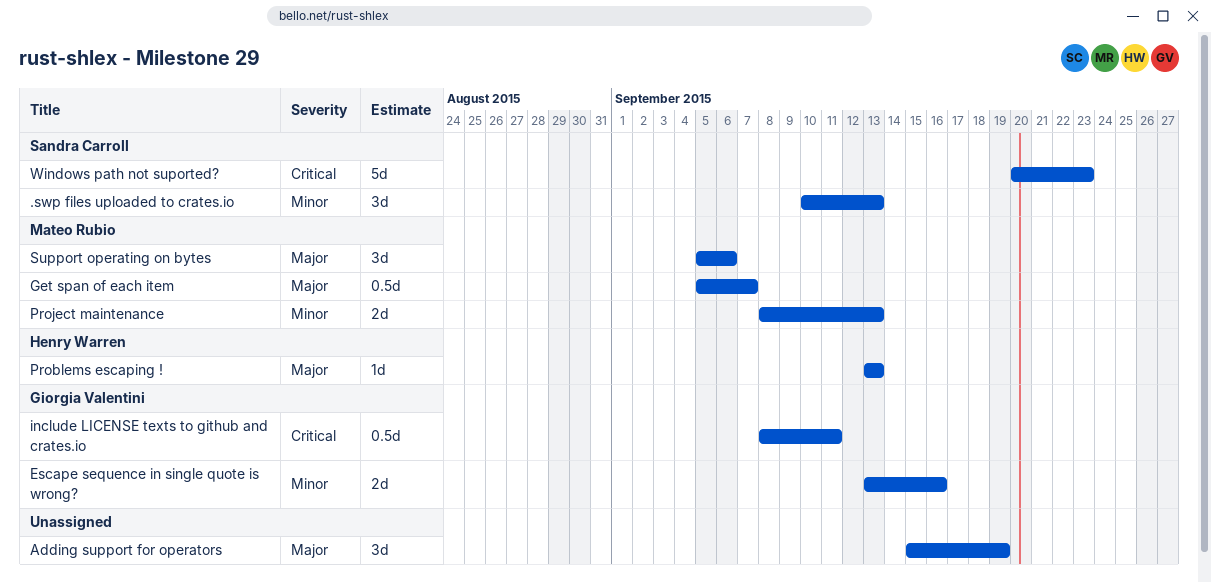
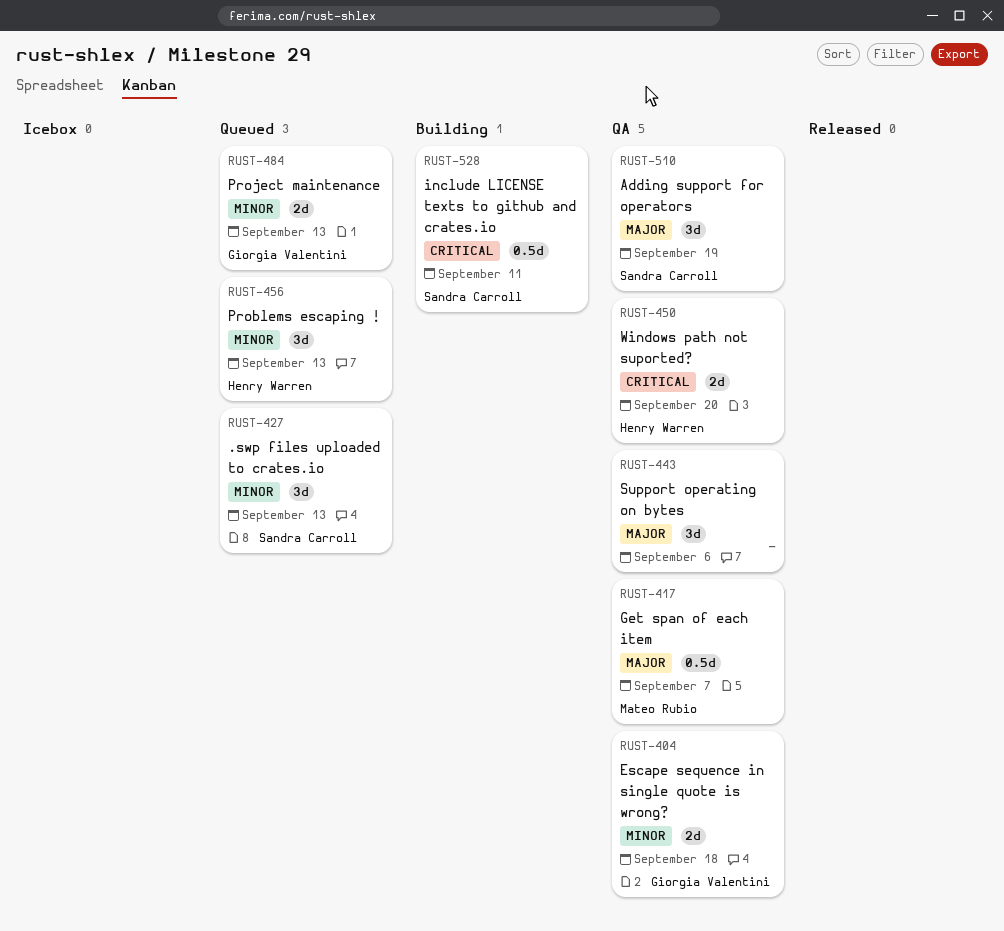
Adding support for operators, owner: none -> Sandra Carroll
Escape sequence in single quote is wrong?, due: Sep 16 -> Sep 18
include LICENSE texts to github and crates.io, owner: Giorgia Valentini -> Sandra Carroll
Problems escaping !, priority: Major -> Minor
Problems escaping !, estimate: 1d -> 3d
Project maintenance, owner: Mateo Rubio -> Giorgia Valentini
Support operating on bytes, owner: Mateo Rubio -> none
Windows path not suported?, owner: Sandra Carroll -> Henry Warren
Windows path not suported?, estimate: 5d -> 2d
Windows path not suported?, due: Sep 23 -> Sep 20

